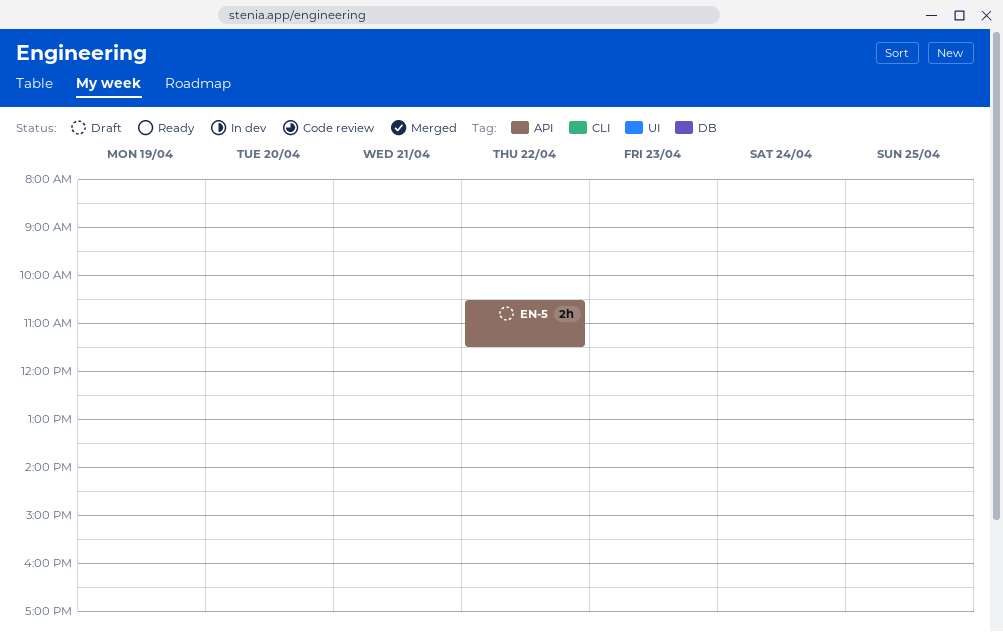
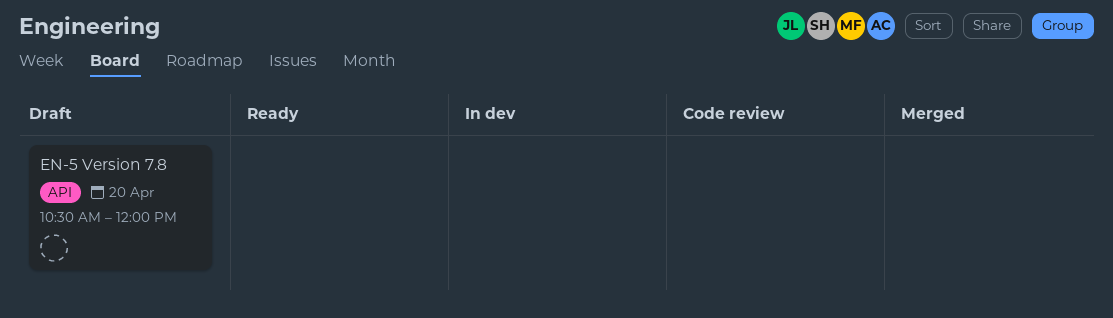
EN-5, day: Apr 22 -> Apr 20
EN-5, ends: 11:30 -> 12:00

